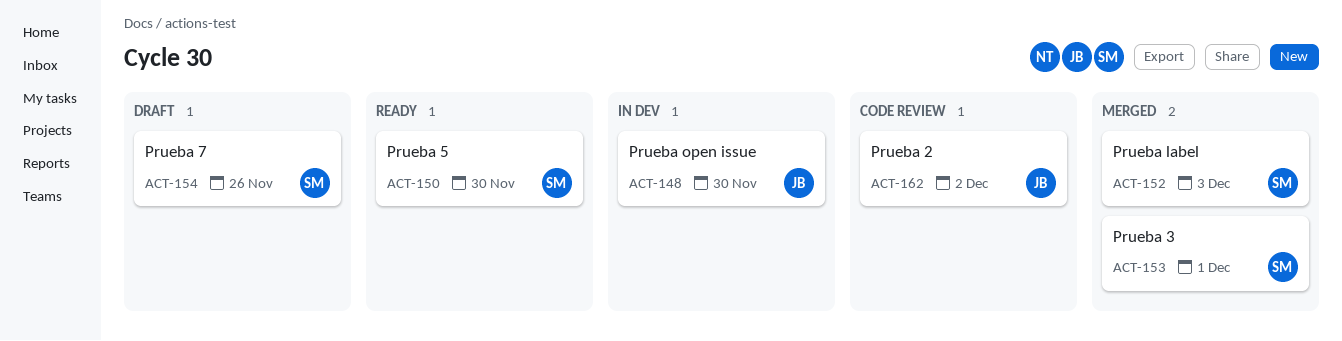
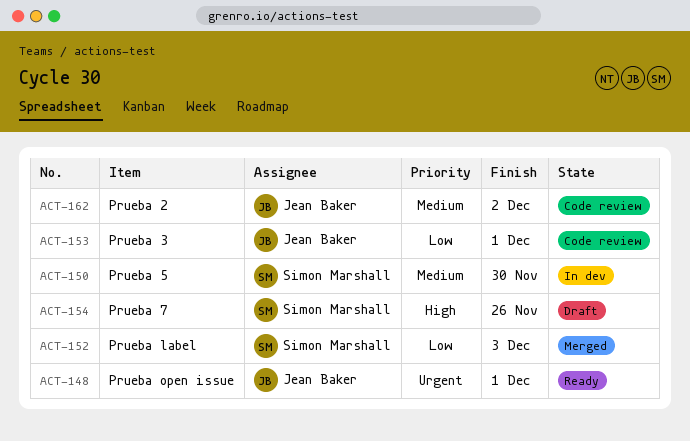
ACT-148, status: In dev -> Ready
ACT-148, due: Nov 30 -> Dec 1
ACT-150, status: Ready -> In dev
ACT-153, status: Merged -> Code review
ACT-153, owner: Simon Marshall -> Jean Baker

